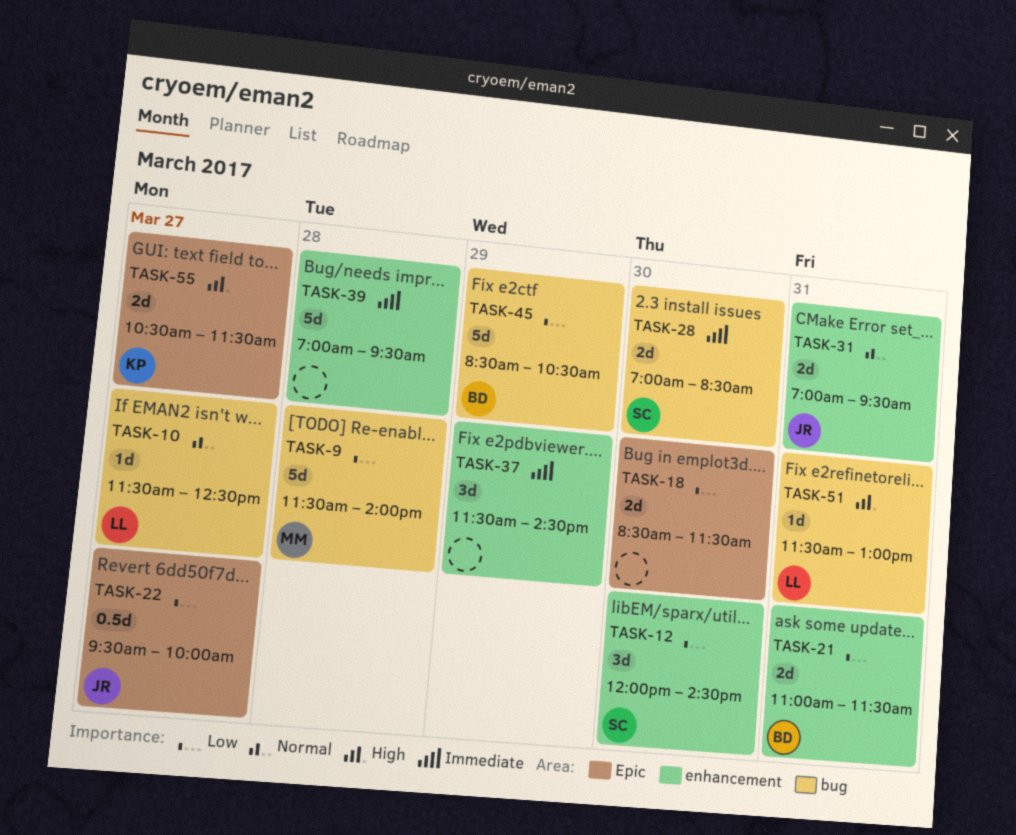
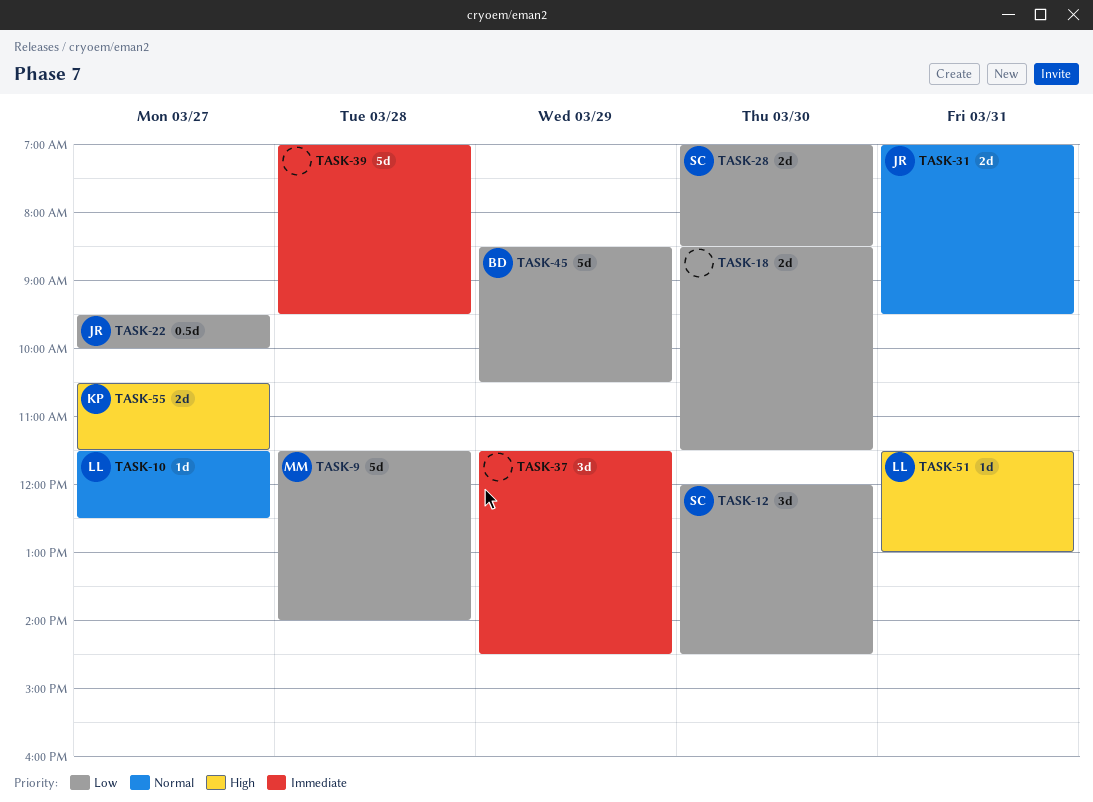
TASK-21: present -> none
TASK-28, priority: Immediate -> Low

